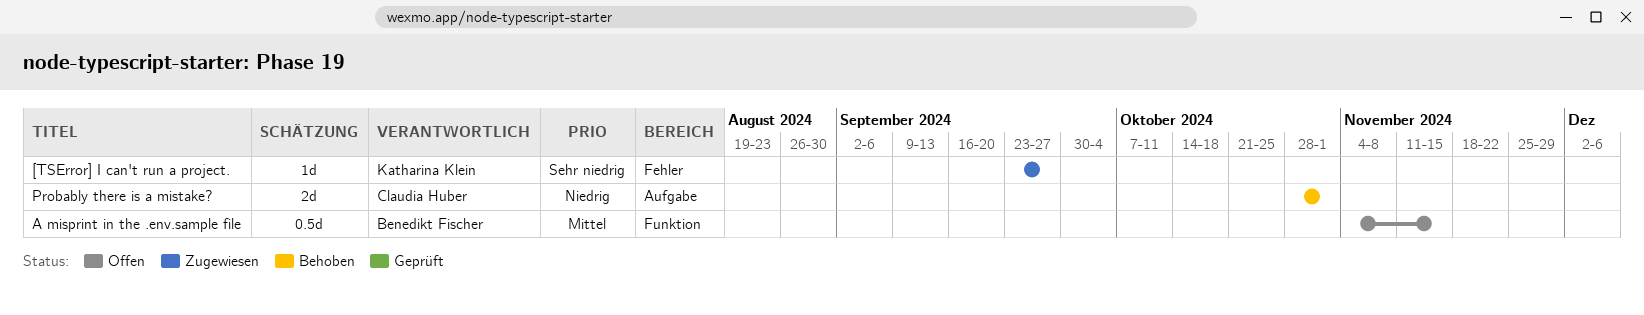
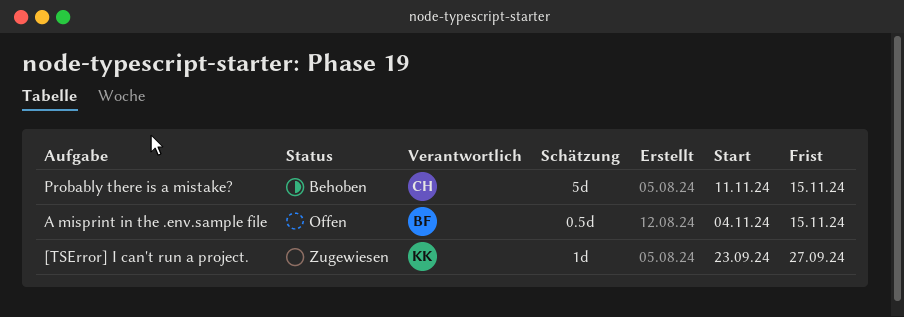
Probably there is a mistake?, estimate: 2d -> 5d
Probably there is a mistake?, start: Oct 28 -> Nov 11
Probably there is a mistake?, due: Nov 1 -> Nov 15

